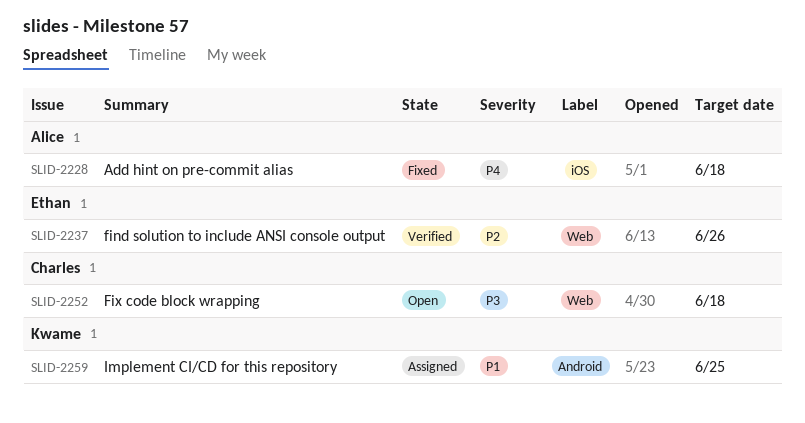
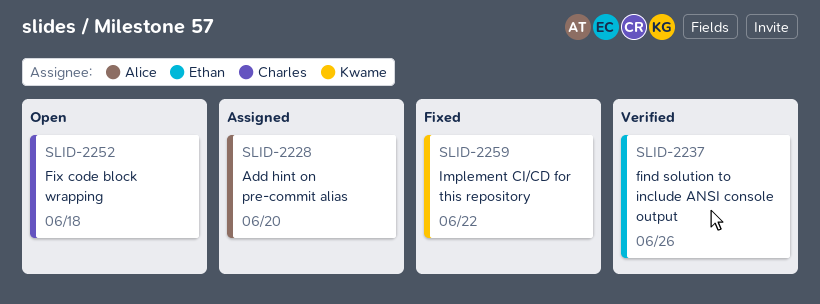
SLID-2228, status: Fixed -> Assigned
SLID-2228, due: Jun 18 -> Jun 20
SLID-2259, status: Assigned -> Fixed
SLID-2259, due: Jun 25 -> Jun 22

